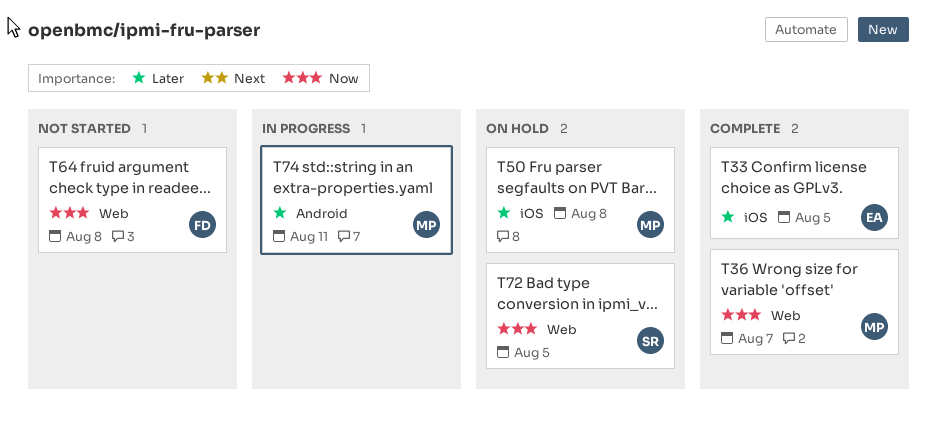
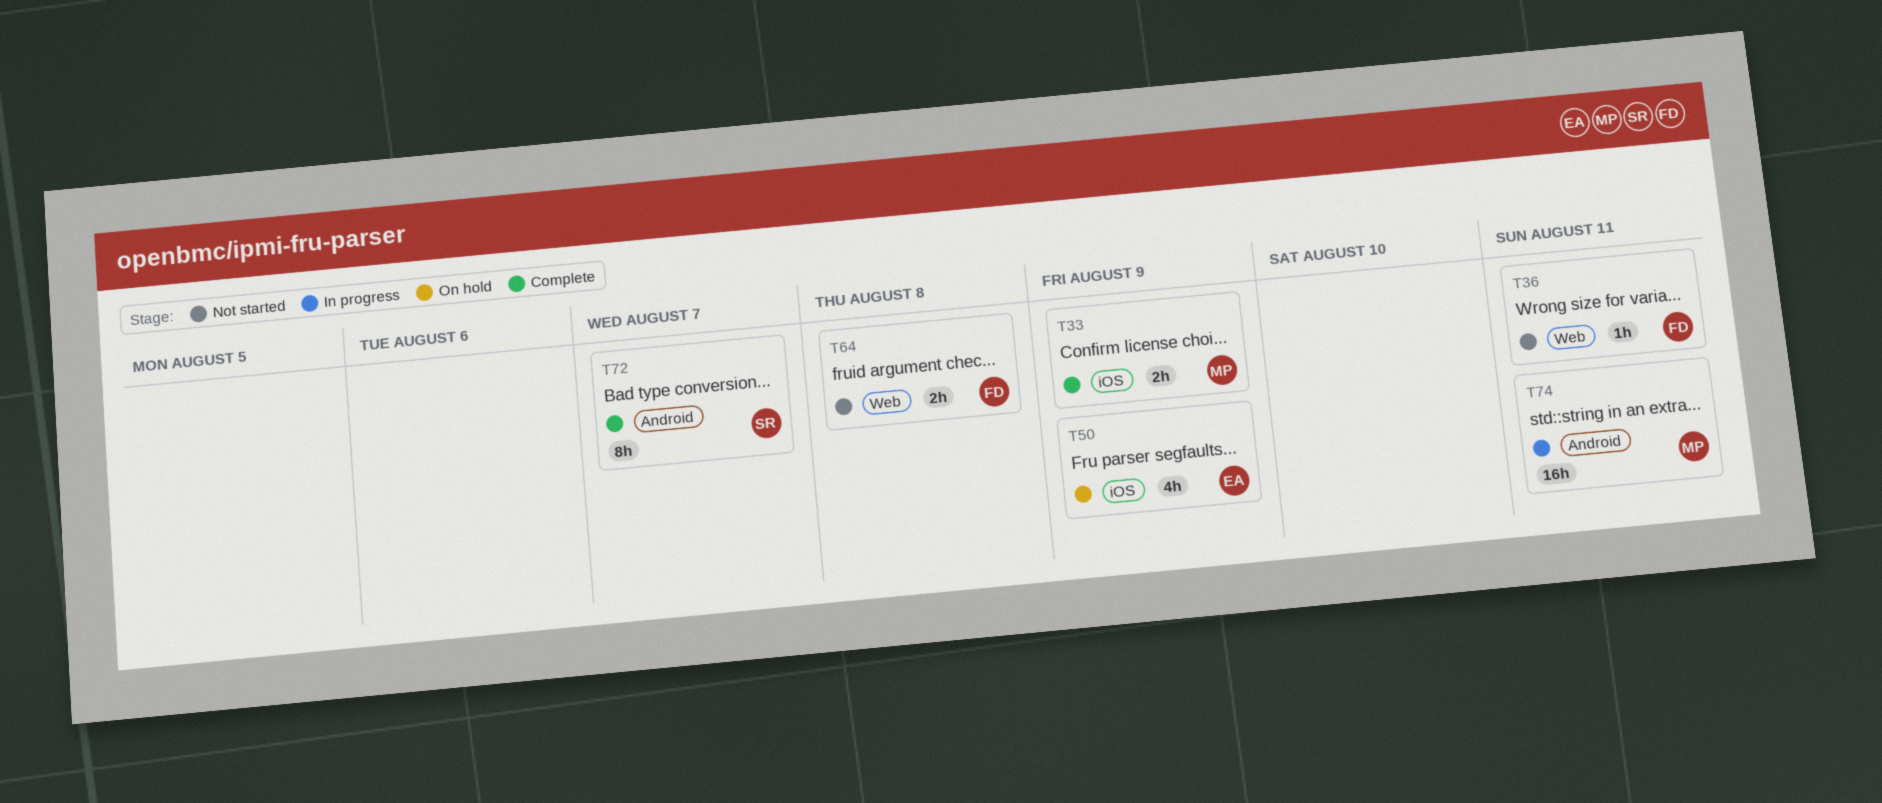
T33, owner: EA -> MP
T33, due: Aug 5 -> Aug 9
T36, status: Complete -> Not started
T36, owner: MP -> FD
T36, due: Aug 7 -> Aug 11
T50, owner: MP -> EA
T50, due: Aug 8 -> Aug 9
T72, status: On hold -> Complete
T72, label: Web -> Android
T72, due: Aug 5 -> Aug 7

